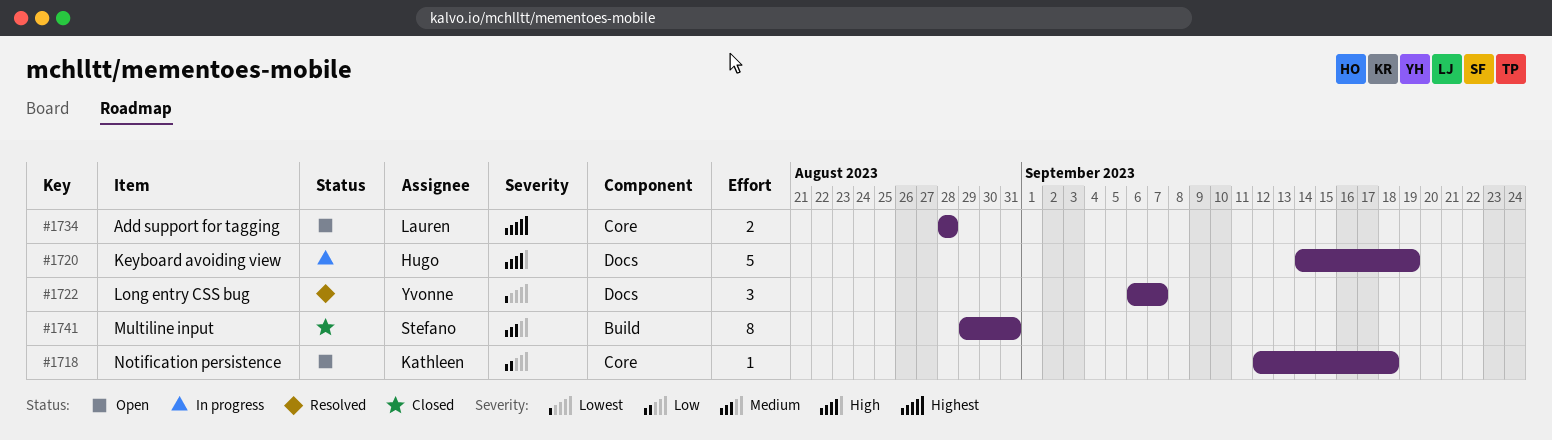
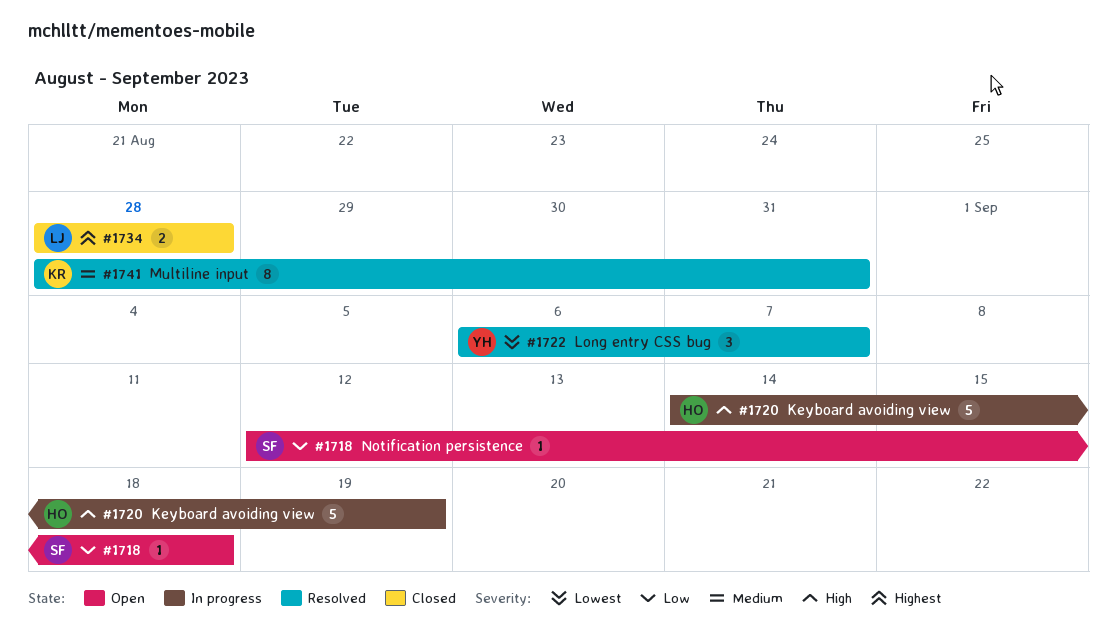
#1718, owner: Kathleen -> Stefano
#1734, status: Open -> Closed
#1741, status: Closed -> Resolved
#1741, owner: Stefano -> Kathleen
#1741, start: Aug 29 -> Aug 28

